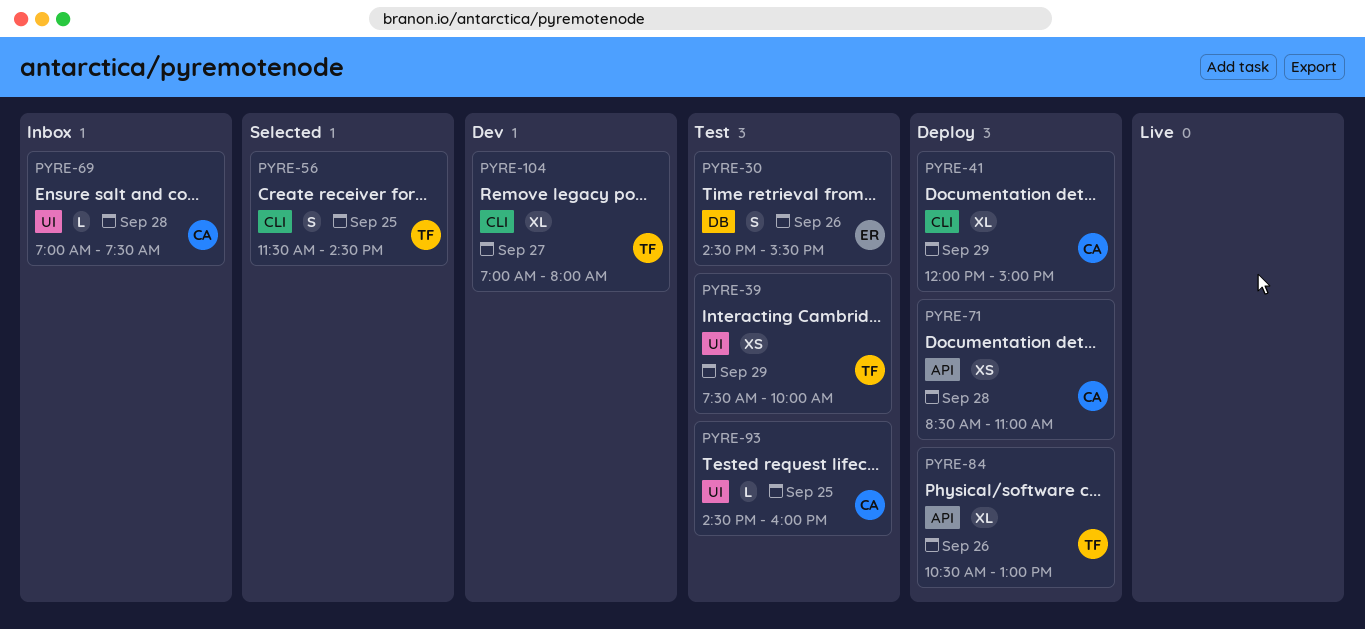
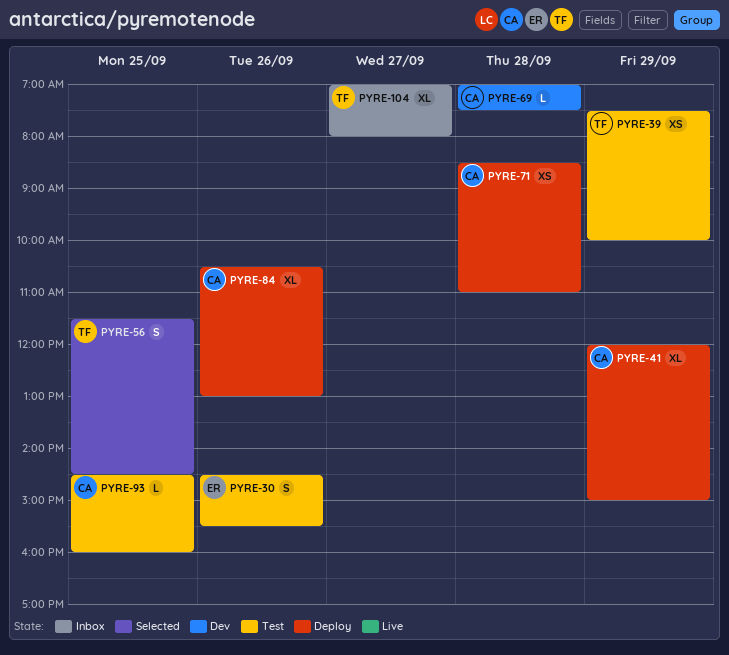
PYRE-69, status: Inbox -> Dev
PYRE-84, owner: TF -> CA
PYRE-104, status: Dev -> Inbox

